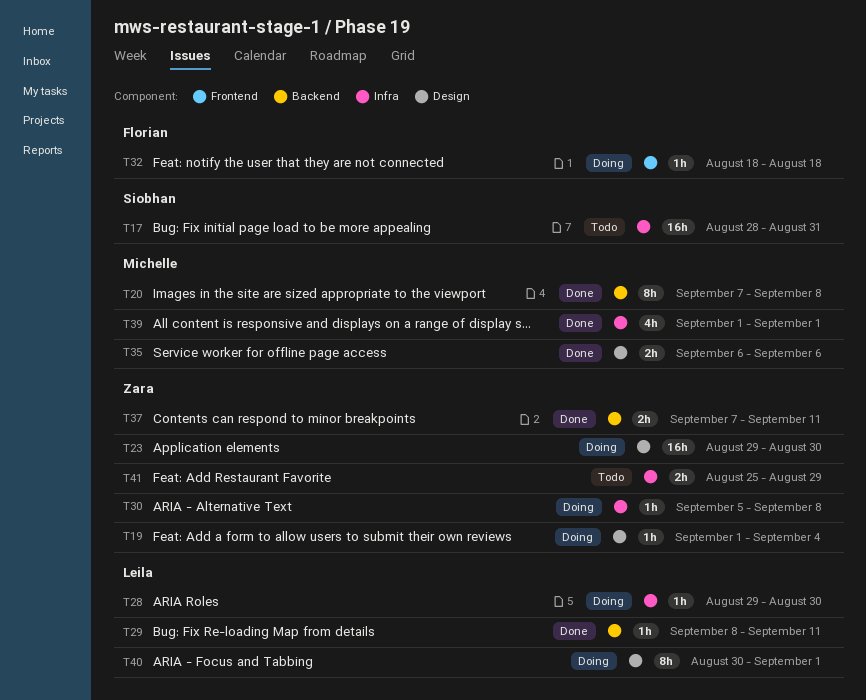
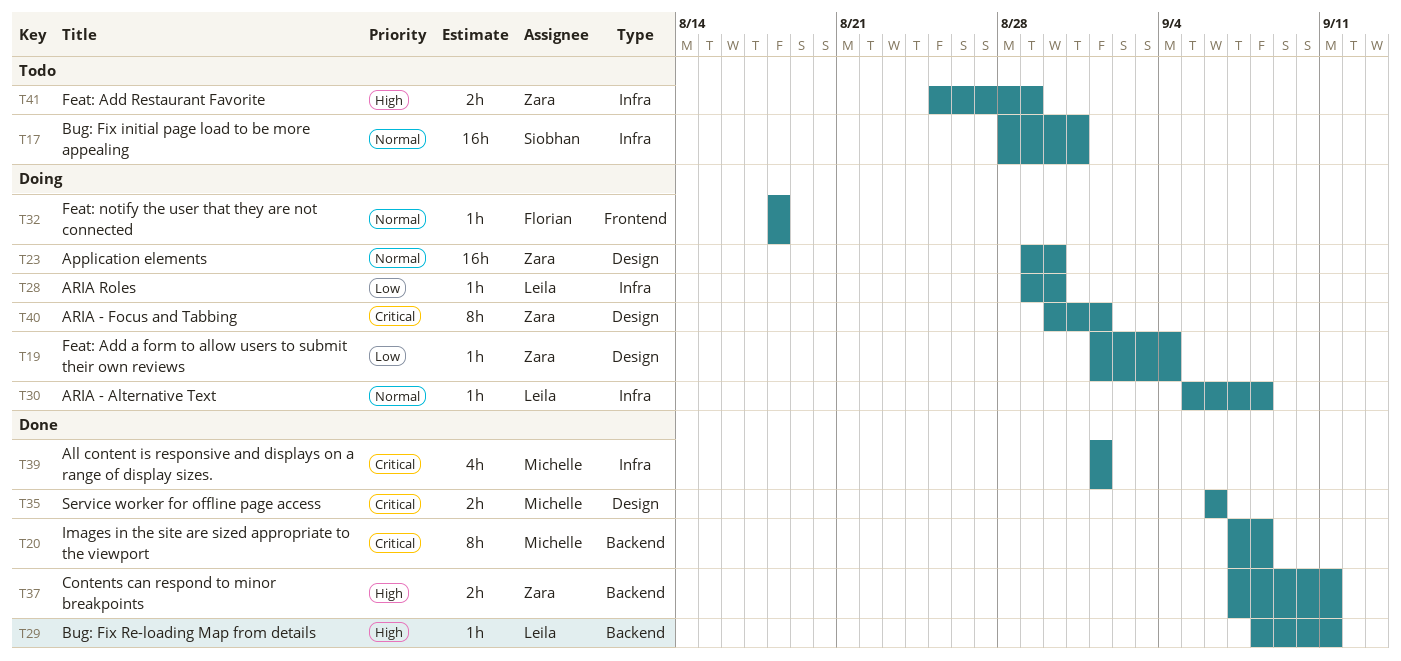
T30, owner: Zara -> Leila
T40, owner: Leila -> Zara

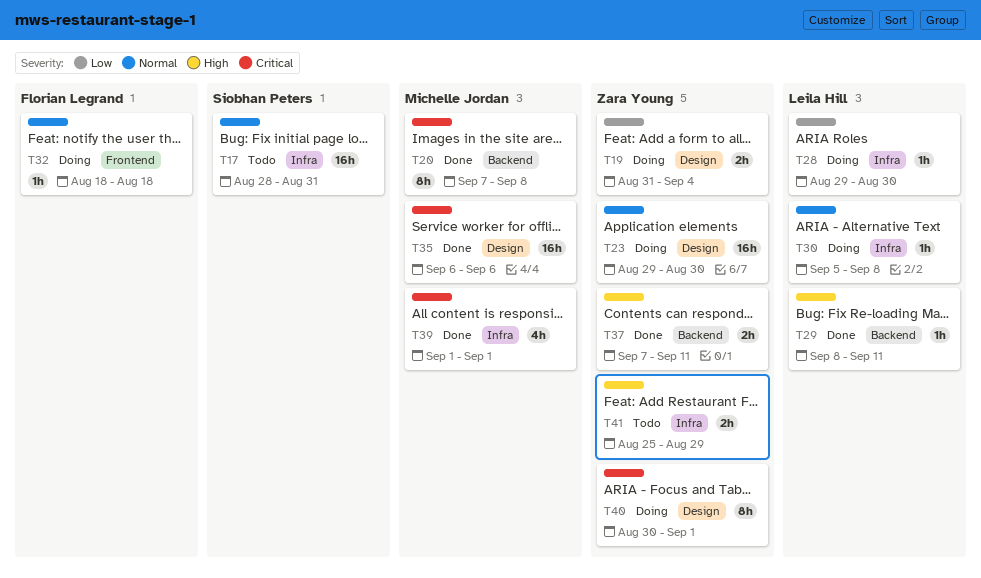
T19, estimate: 1h -> 2h
T19, start: Sep 1 -> Aug 31
T35, estimate: 2h -> 16h

